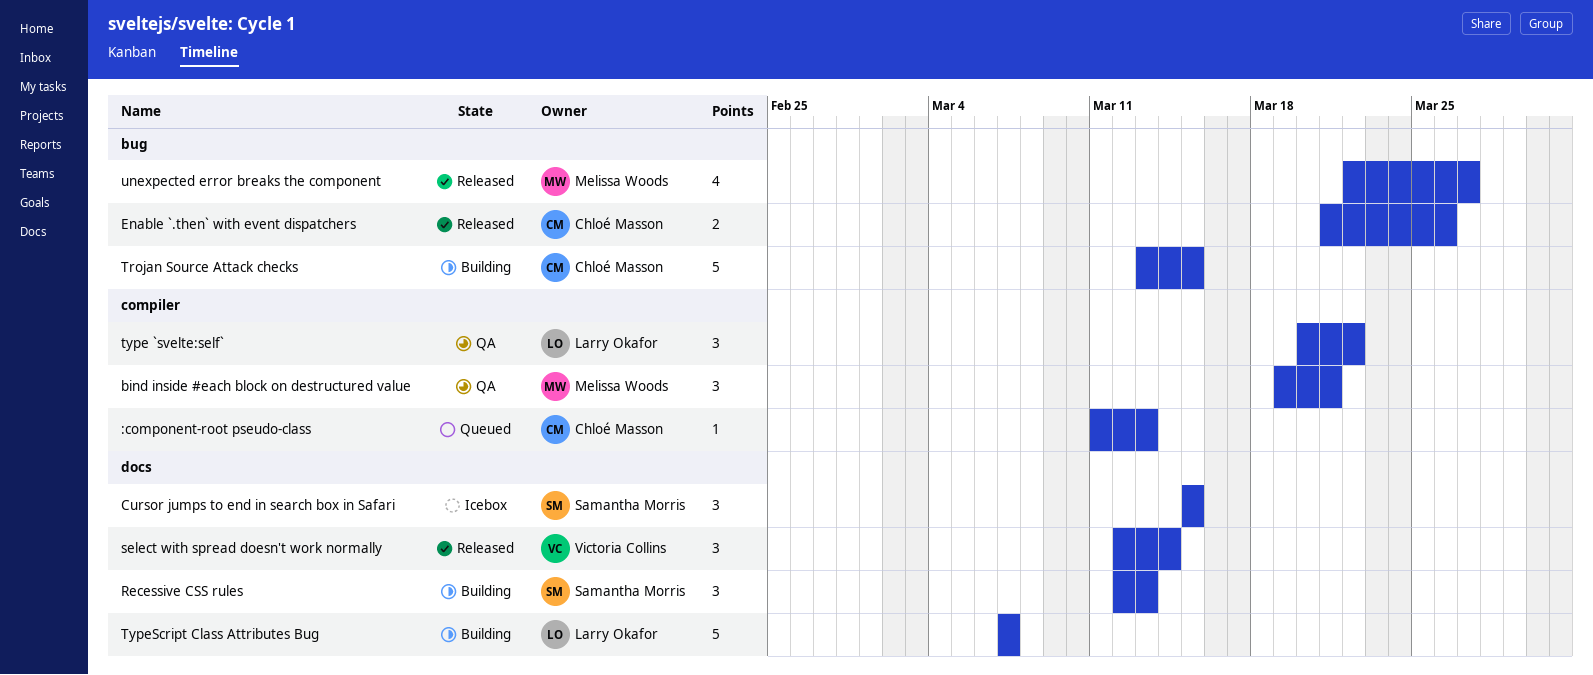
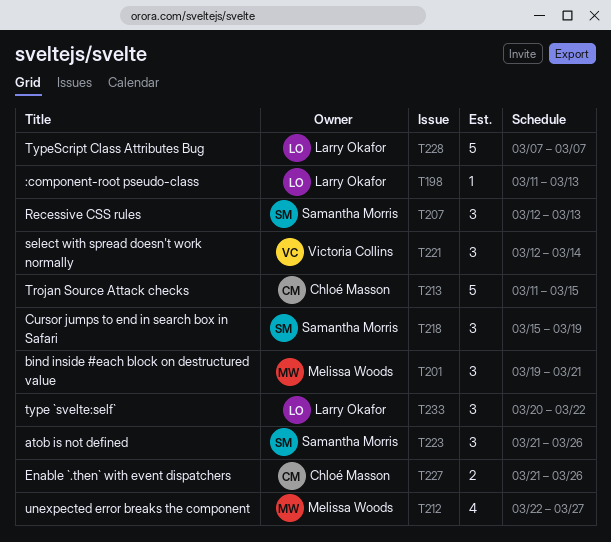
:component-root pseudo-class, owner: Chloé Masson -> Larry Okafor
atob is not defined: none -> present
Cursor jumps to end in search box in Safari, due: Mar 15 -> Mar 19
Trojan Source Attack checks, start: Mar 13 -> Mar 11

